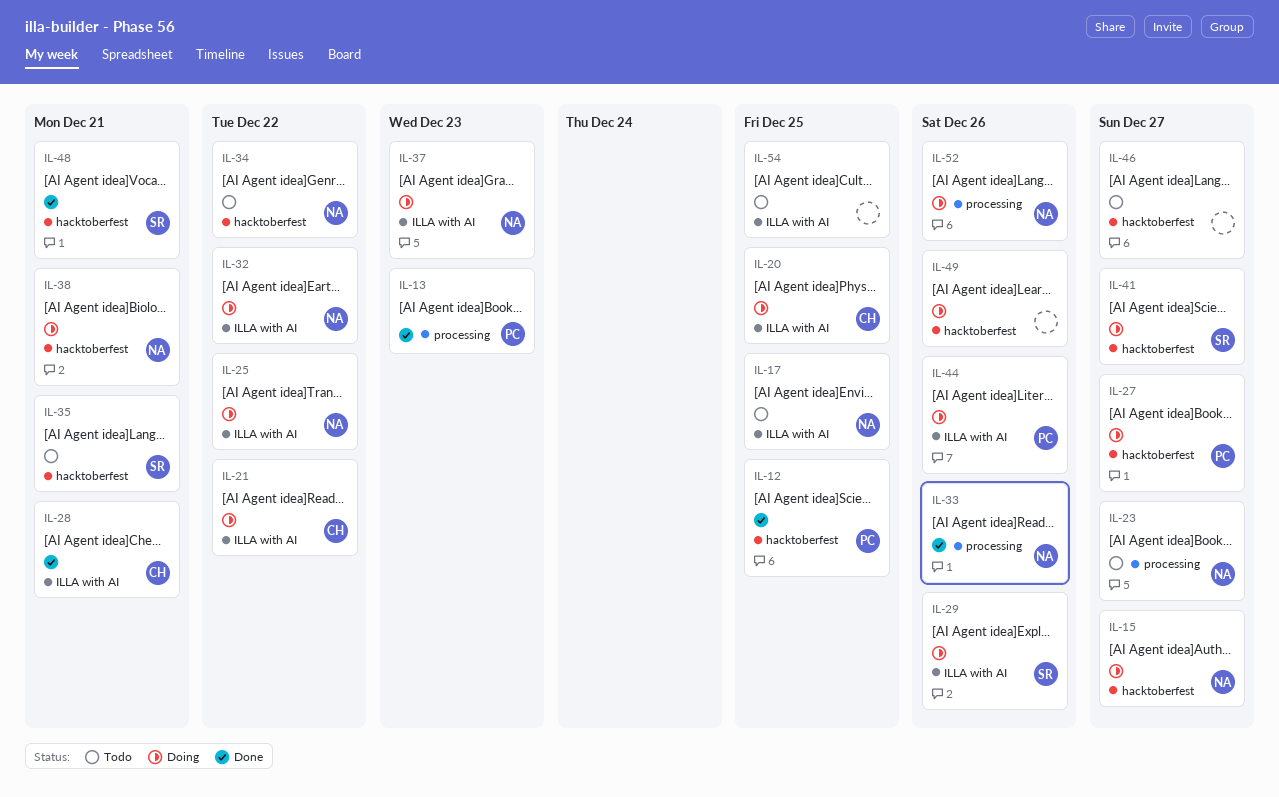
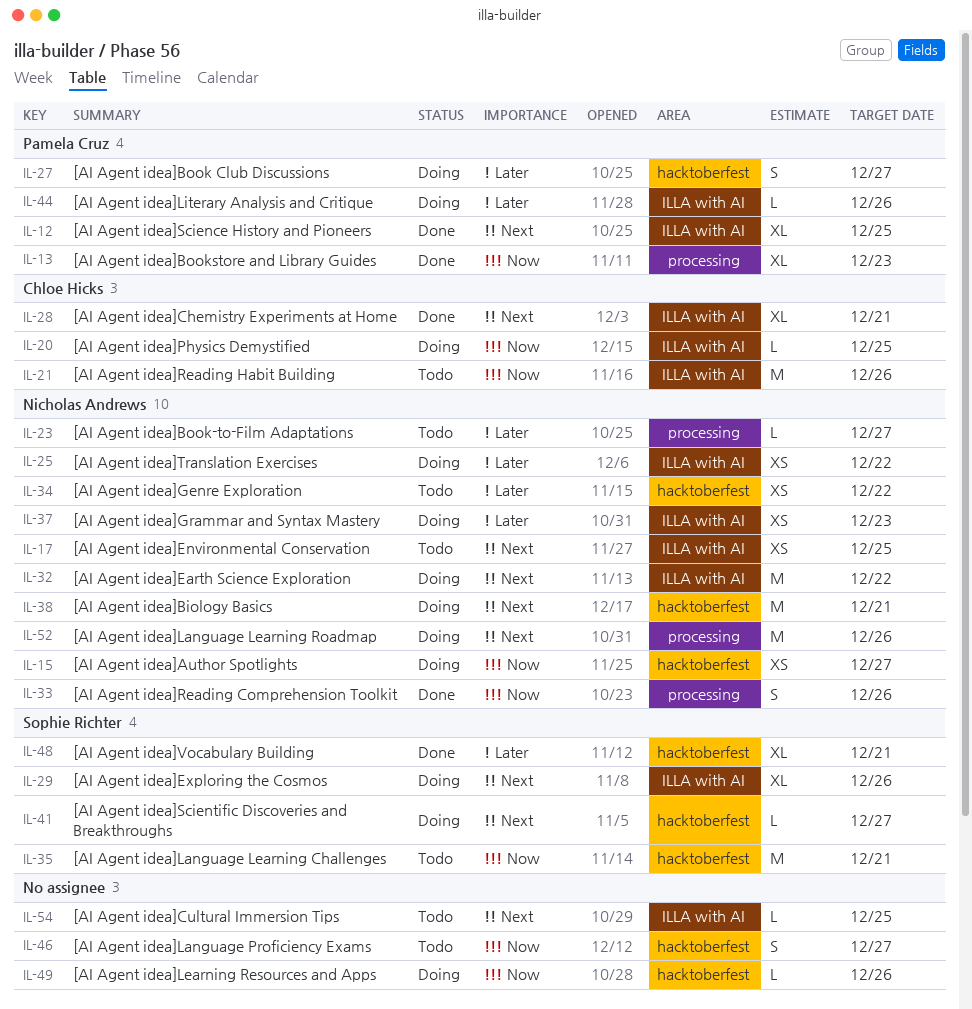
IL-12, label: hacktoberfest -> ILLA with AI
IL-21, status: Doing -> Todo
IL-21, due: Dec 22 -> Dec 26

